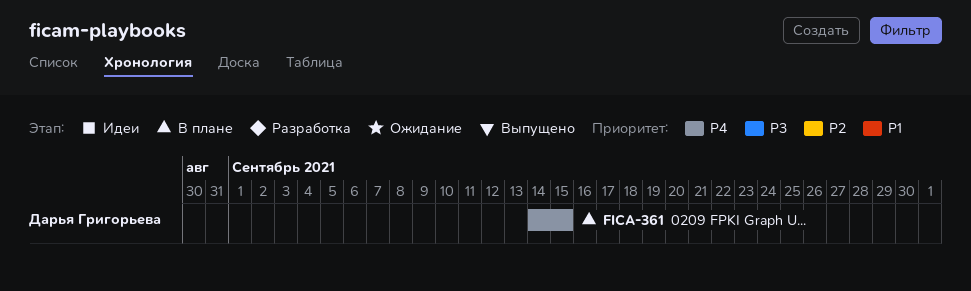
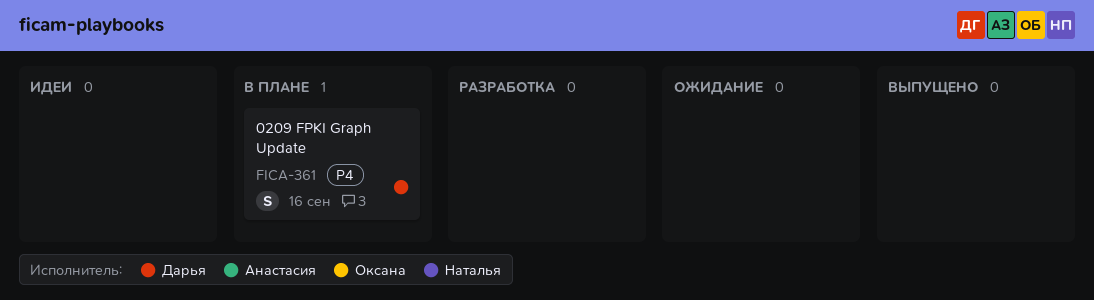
FICA-361, due: Sep 15 -> Sep 16

